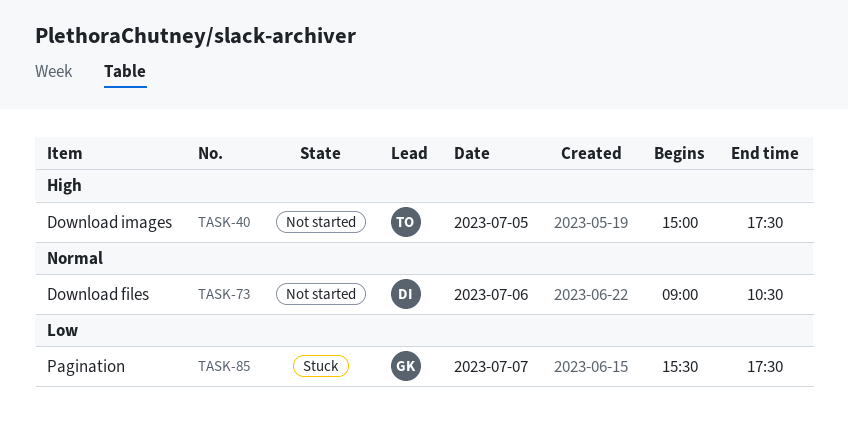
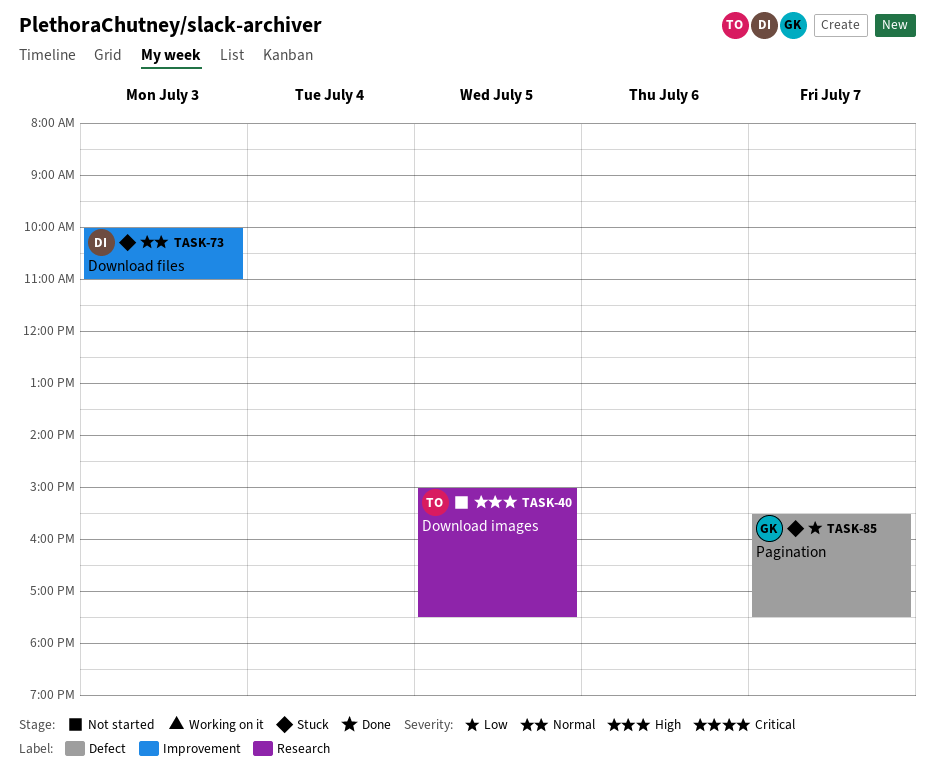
TASK-73, status: Not started -> Stuck
TASK-73, day: Jul 6 -> Jul 3
TASK-73, begins: 09:00 -> 10:00
TASK-73, ends: 10:30 -> 11:00

